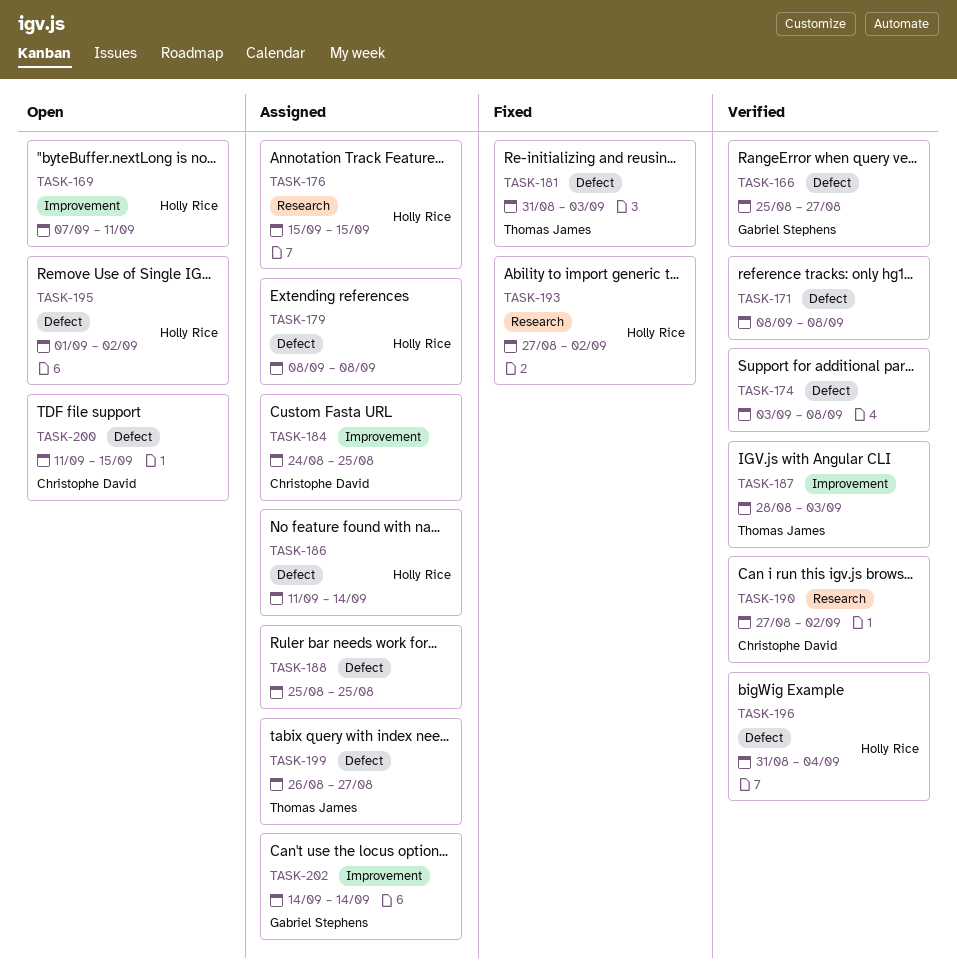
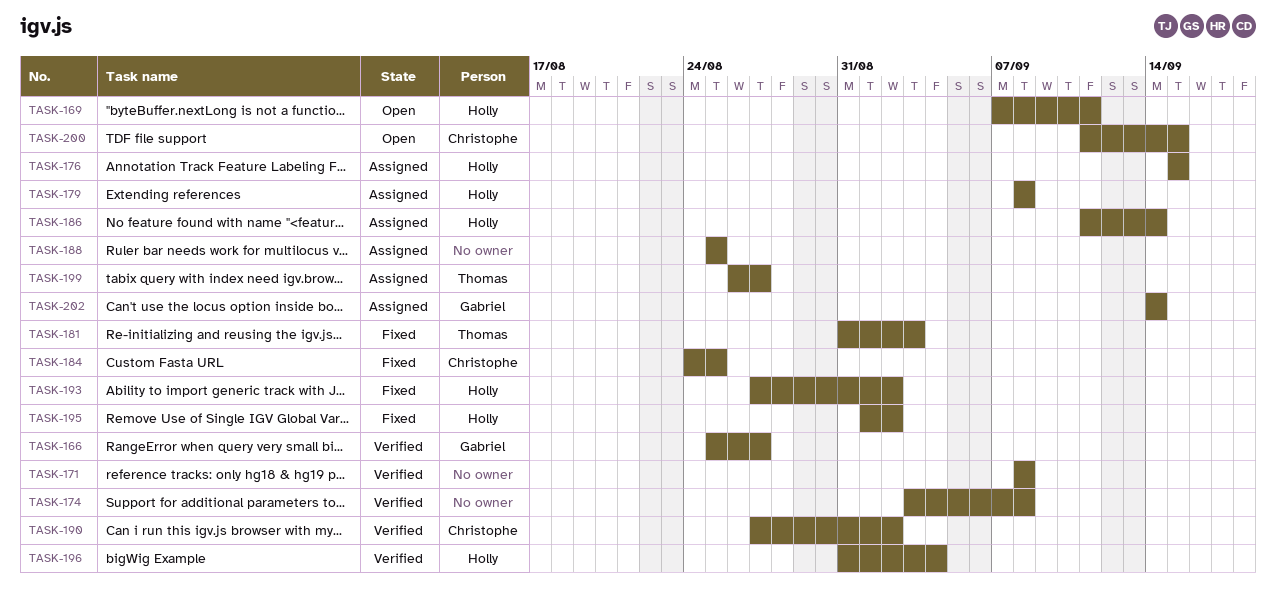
TASK-184, status: Assigned -> Fixed
TASK-187: present -> none
TASK-195, status: Open -> Fixed

